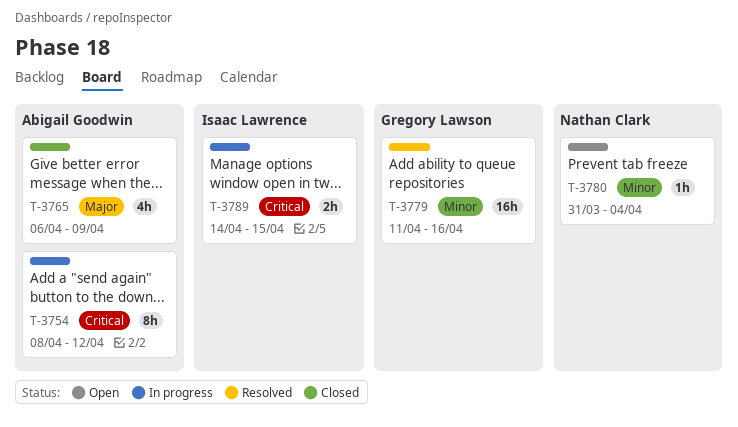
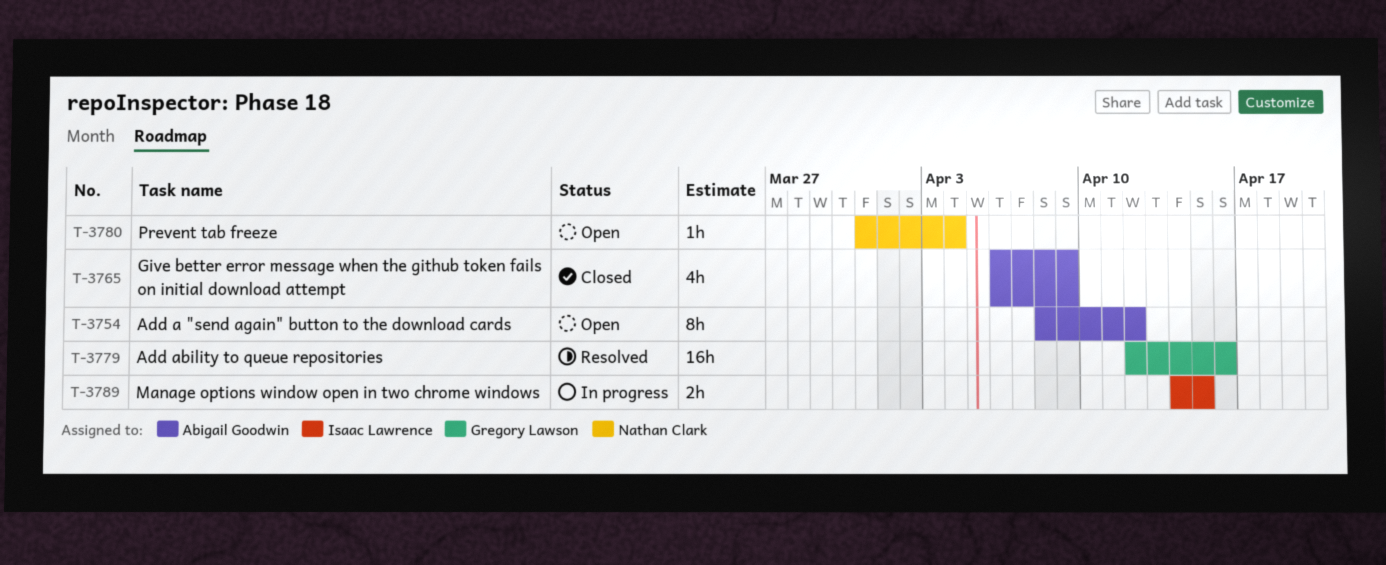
T-3754, status: In progress -> Open
T-3779, start: Apr 11 -> Apr 12

